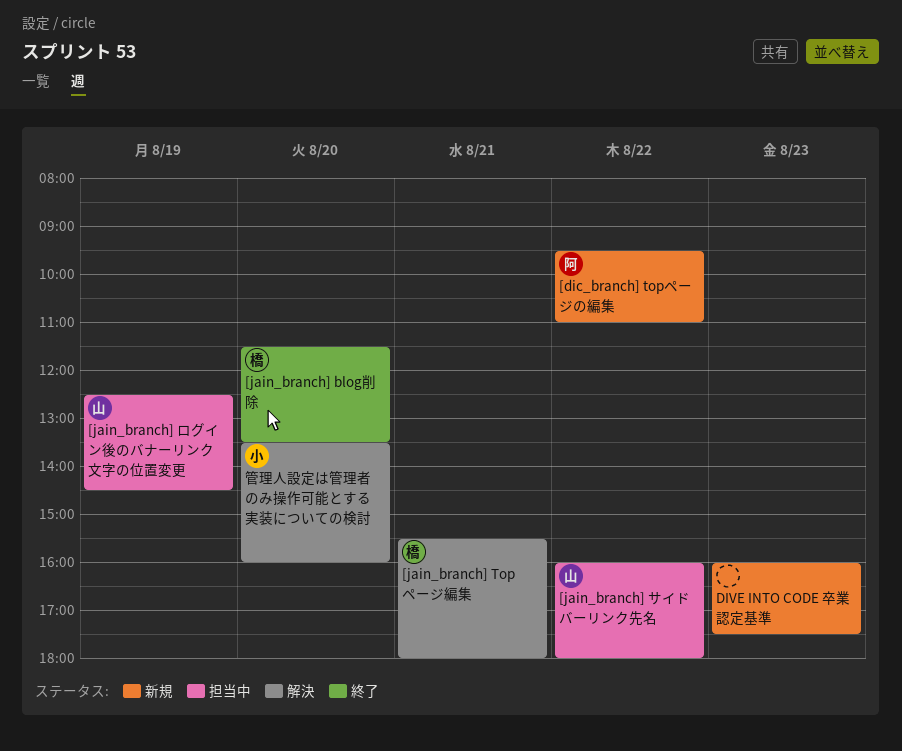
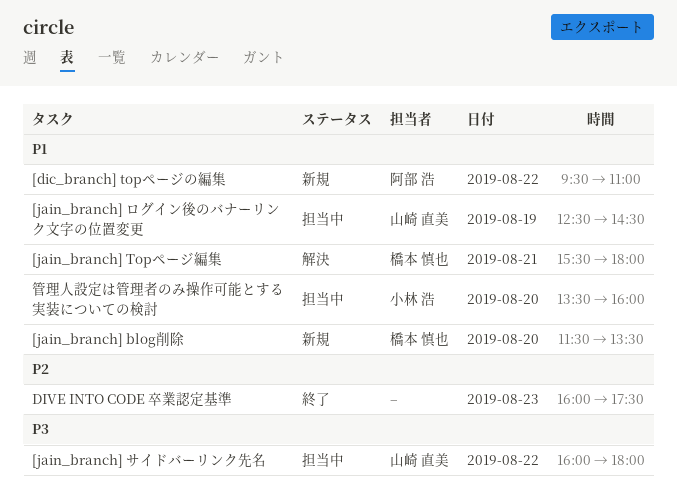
[jain_branch] blog削除, status: 終了 -> 新規
DIVE INTO CODE 卒業認定基準, status: 新規 -> 終了
管理人設定は管理者のみ操作可能とする実装についての検討, status: 解決 -> 担当中

